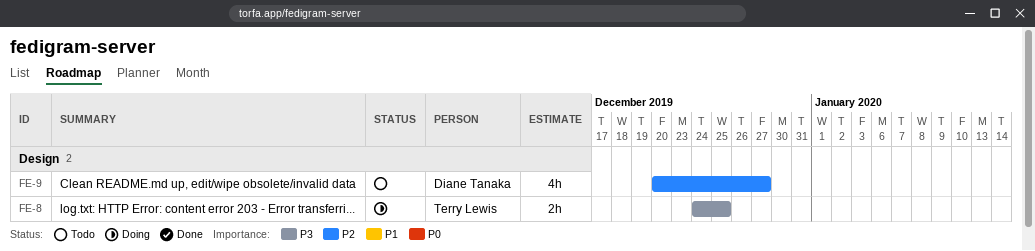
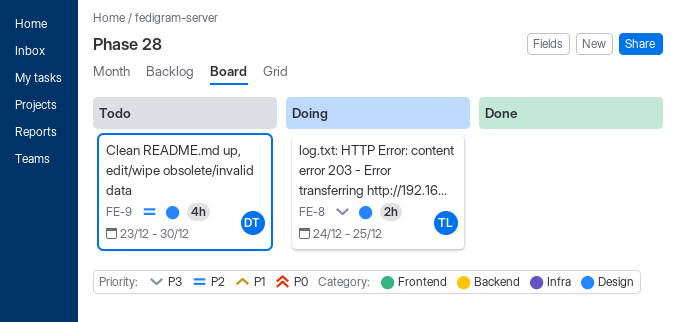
FE-9, start: Dec 20 -> Dec 23
FE-9, due: Dec 27 -> Dec 30

